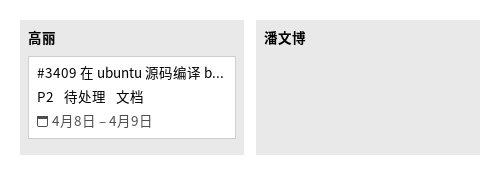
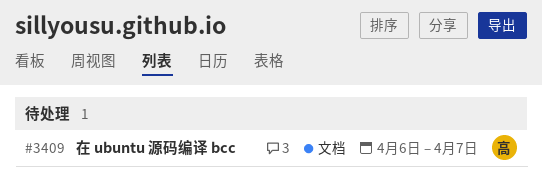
#3409, start: Apr 8 -> Apr 6
#3409, due: Apr 9 -> Apr 7

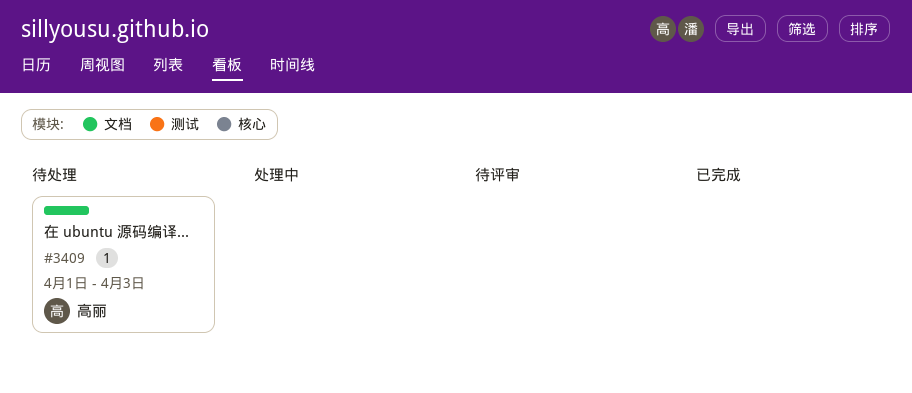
#3409, start: Apr 6 -> Apr 1
#3409, due: Apr 7 -> Apr 3

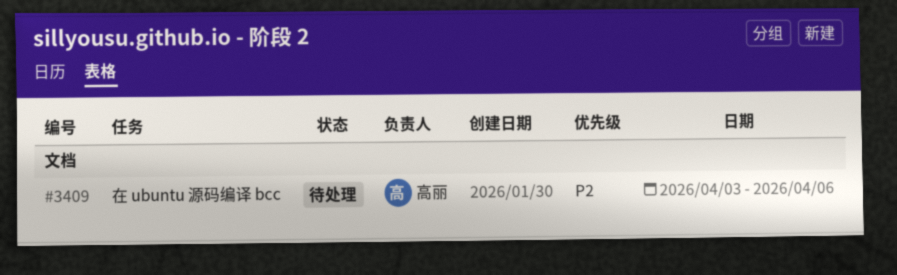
#3409, start: Apr 1 -> Apr 3
#3409, due: Apr 3 -> Apr 6

